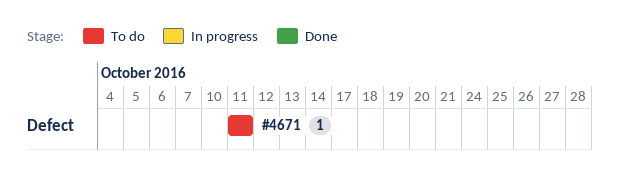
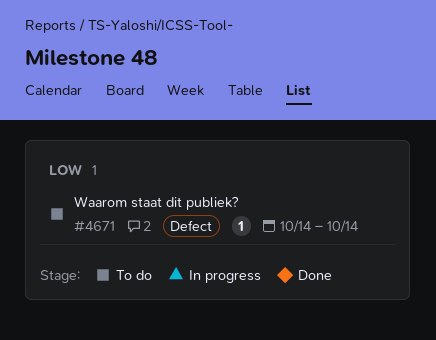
#4671, start: Oct 11 -> Oct 14
#4671, due: Oct 11 -> Oct 14

